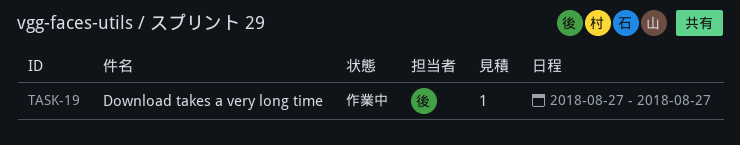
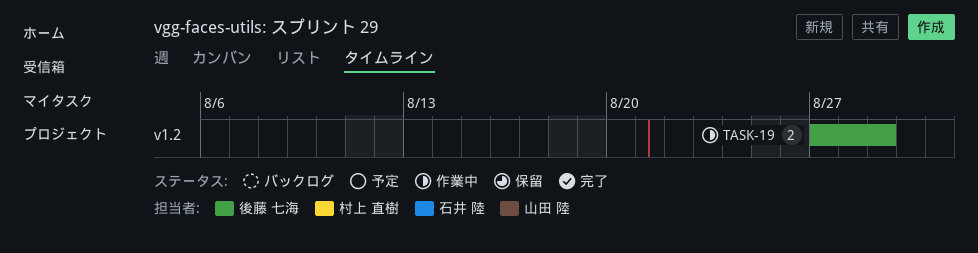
TASK-19, estimate: 1 -> 2
TASK-19, due: Aug 27 -> Aug 29

